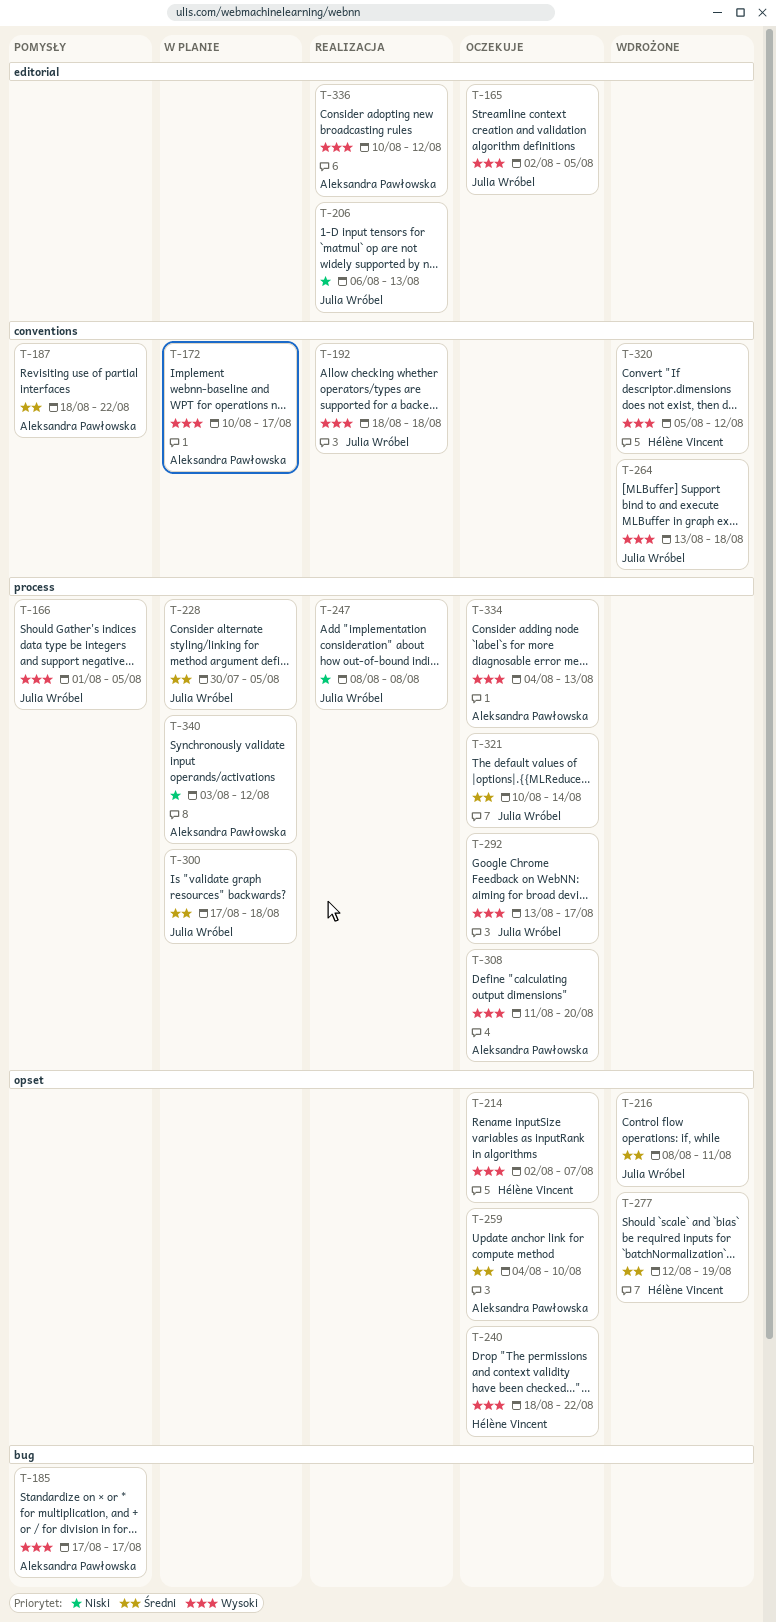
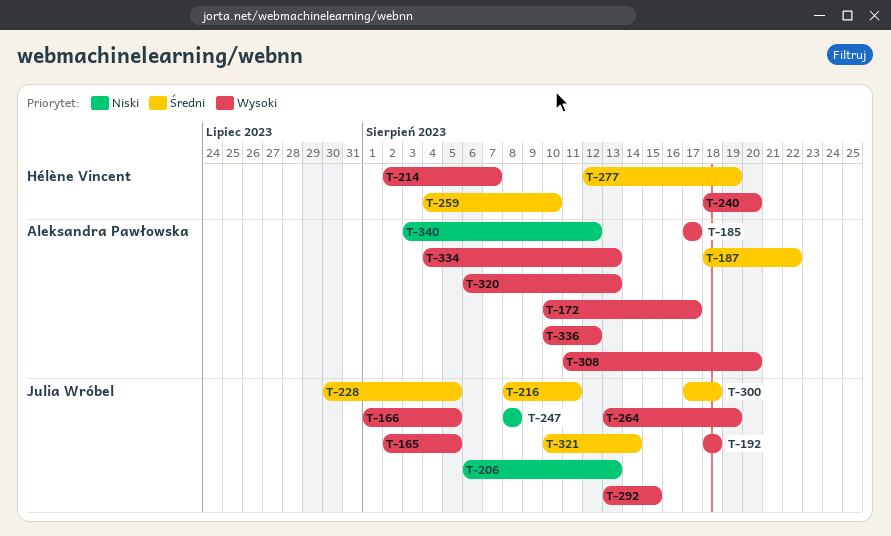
T-240, due: Aug 22 -> Aug 20
T-259, owner: Aleksandra Pawłowska -> Hélène Vincent
T-264, due: Aug 18 -> Aug 19
T-292, due: Aug 17 -> Aug 15
T-320, owner: Hélène Vincent -> Aleksandra Pawłowska
T-320, start: Aug 5 -> Aug 6
T-320, due: Aug 12 -> Aug 13

